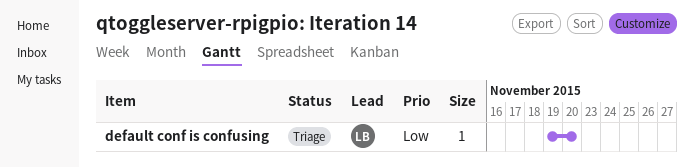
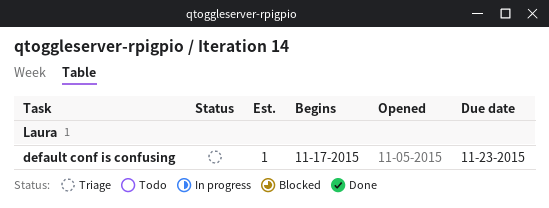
default conf is confusing, start: Nov 19 -> Nov 17
default conf is confusing, due: Nov 20 -> Nov 23

